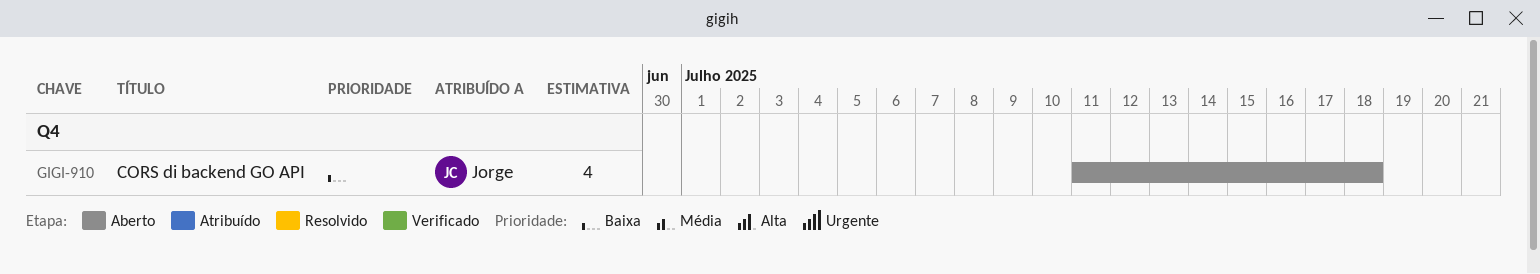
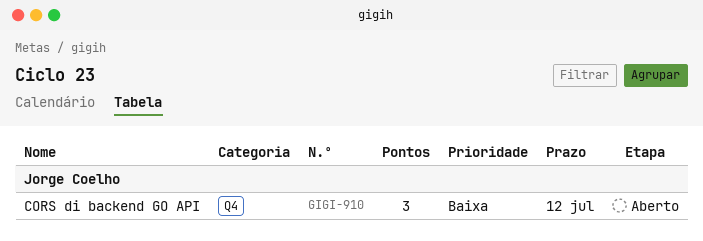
GIGI-910, estimate: 4 -> 3
GIGI-910, due: Jul 18 -> Jul 12

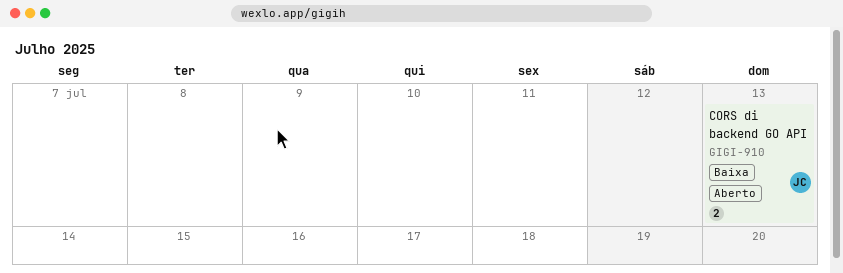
GIGI-910, estimate: 3 -> 2
GIGI-910, due: Jul 12 -> Jul 13

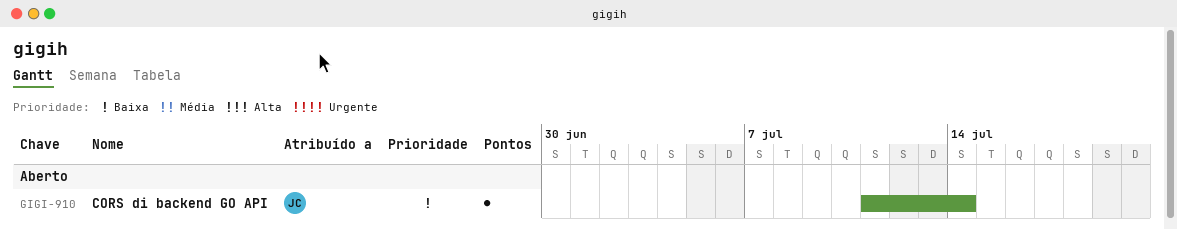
GIGI-910, estimate: 2 -> 1
GIGI-910, due: Jul 13 -> Jul 14

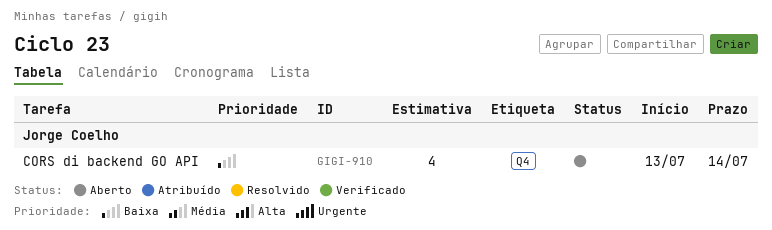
GIGI-910, estimate: 1 -> 4
GIGI-910, start: Jul 11 -> Jul 13

